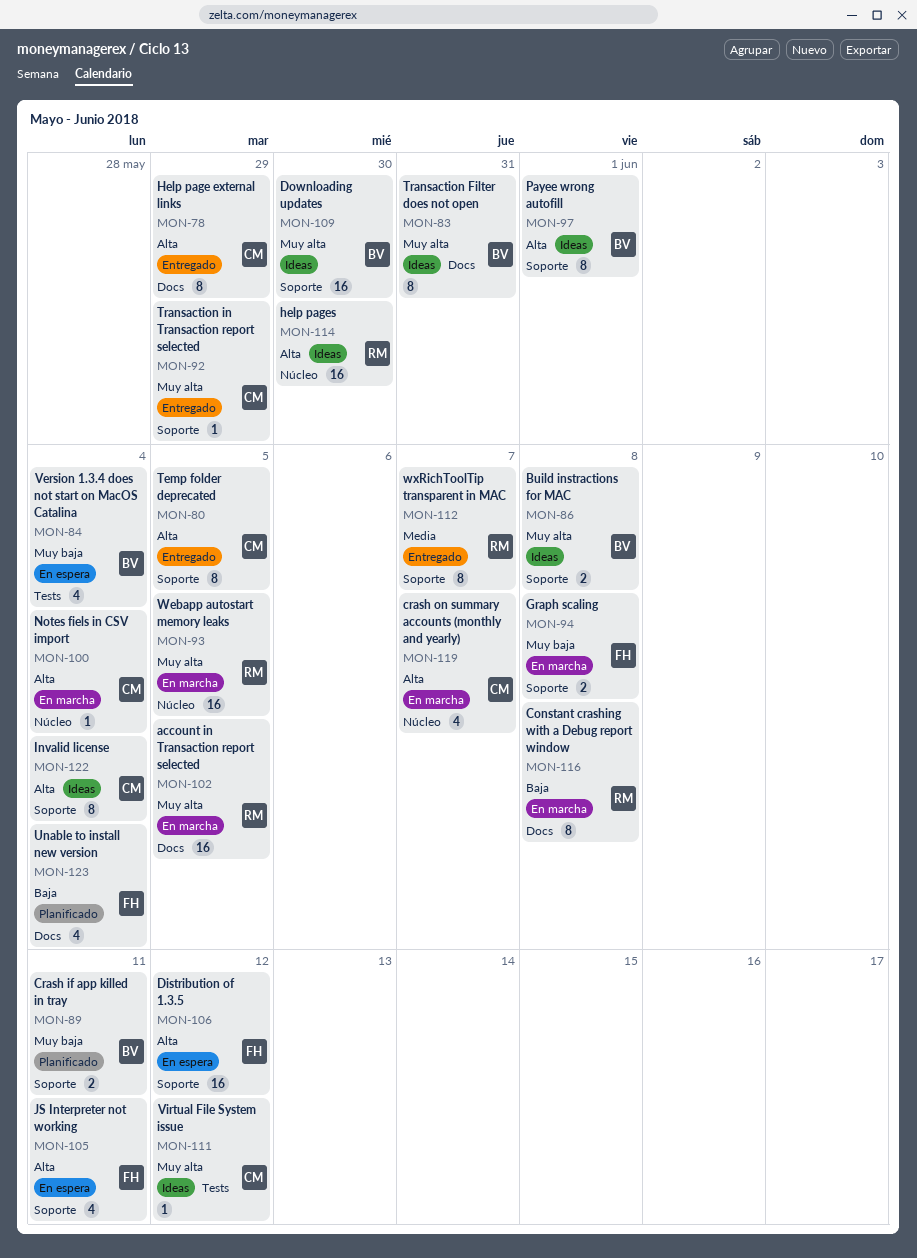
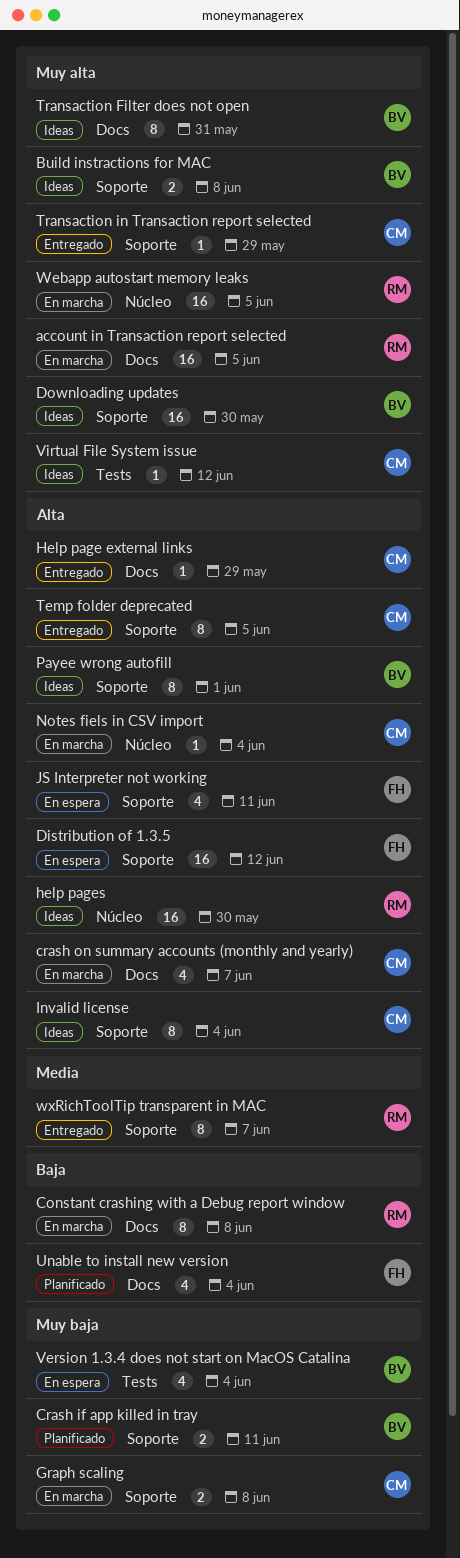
crash on summary accounts (monthly and yearly), label: Núcleo -> Docs
Graph scaling, owner: FH -> CM
Help page external links, estimate: 8 -> 1

